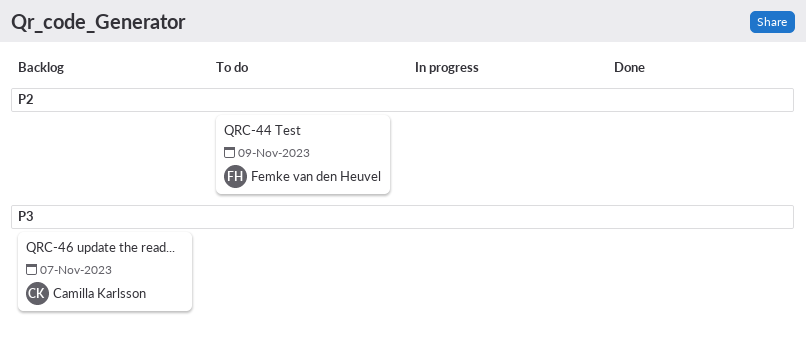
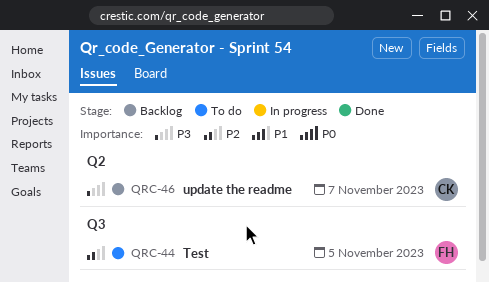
QRC-44, due: Nov 9 -> Nov 5

